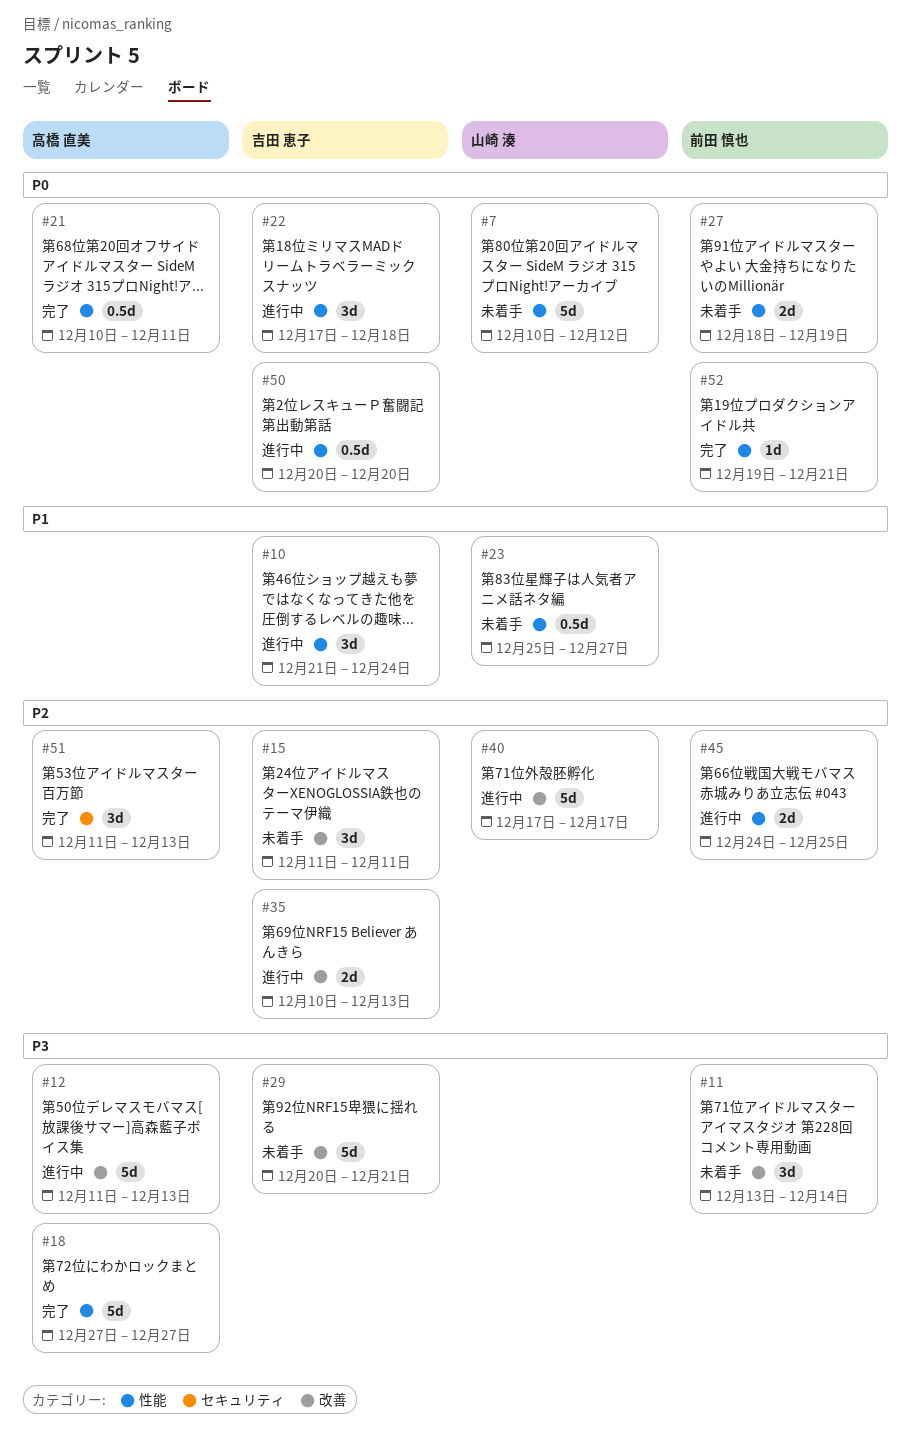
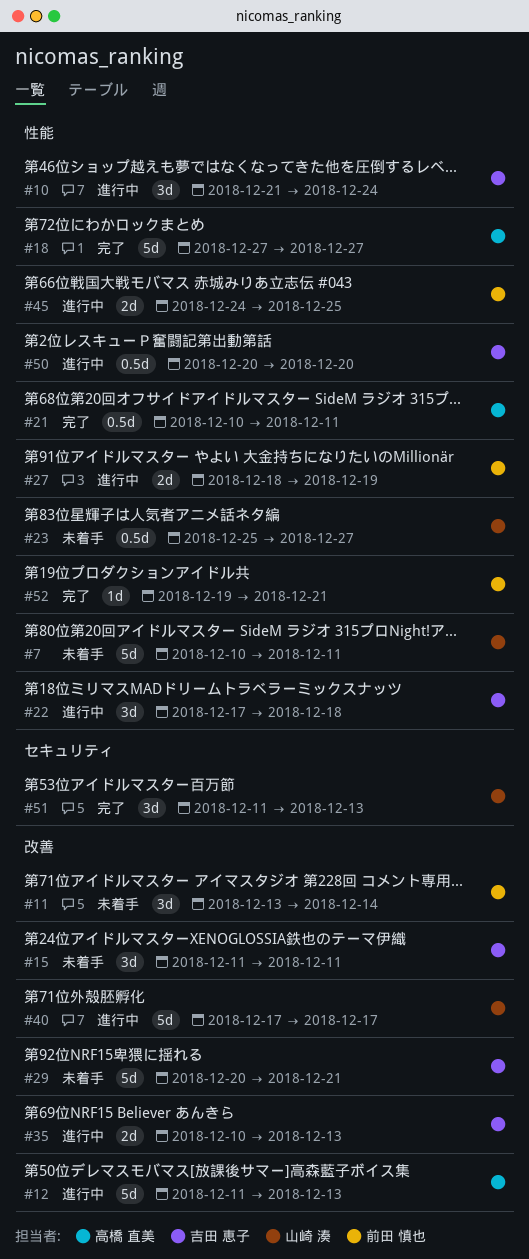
#7, due: Dec 12 -> Dec 11
#27, status: 未着手 -> 進行中
#51, owner: 高橋 直美 -> 山崎 湊

